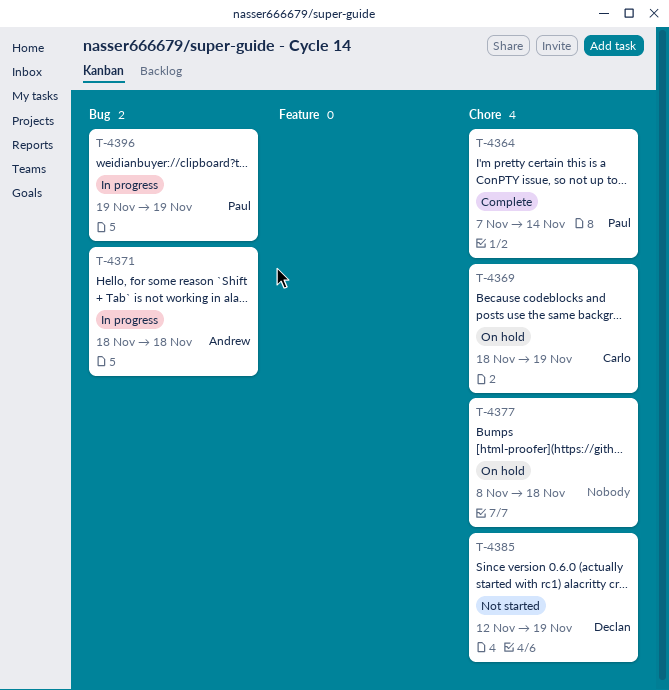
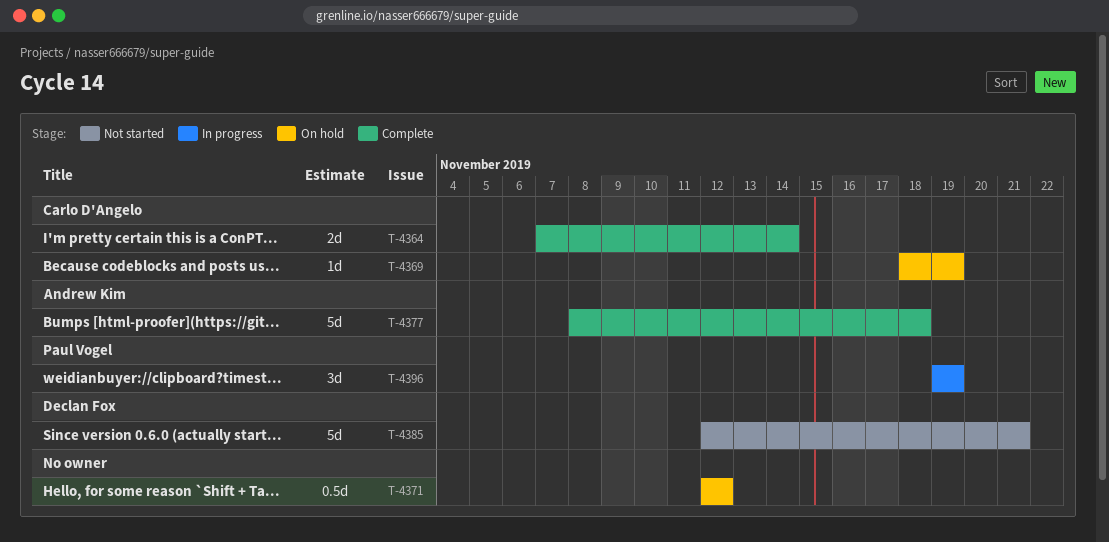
T-4364, owner: Paul Vogel -> Carlo D'Angelo
T-4371, status: In progress -> On hold
T-4371, owner: Andrew Kim -> none
T-4371, start: Nov 18 -> Nov 12
T-4371, due: Nov 18 -> Nov 12
T-4377, status: On hold -> Complete
T-4377, owner: none -> Andrew Kim
T-4385, due: Nov 19 -> Nov 21

